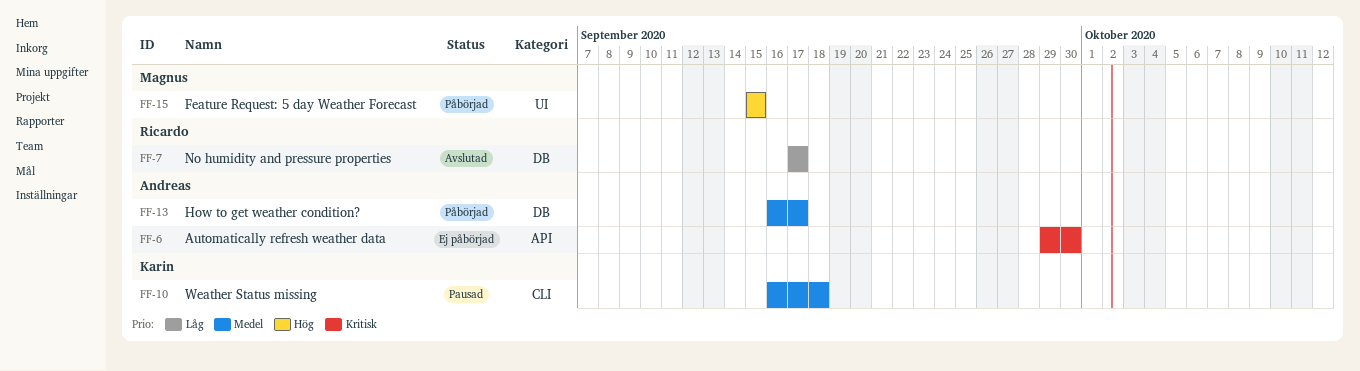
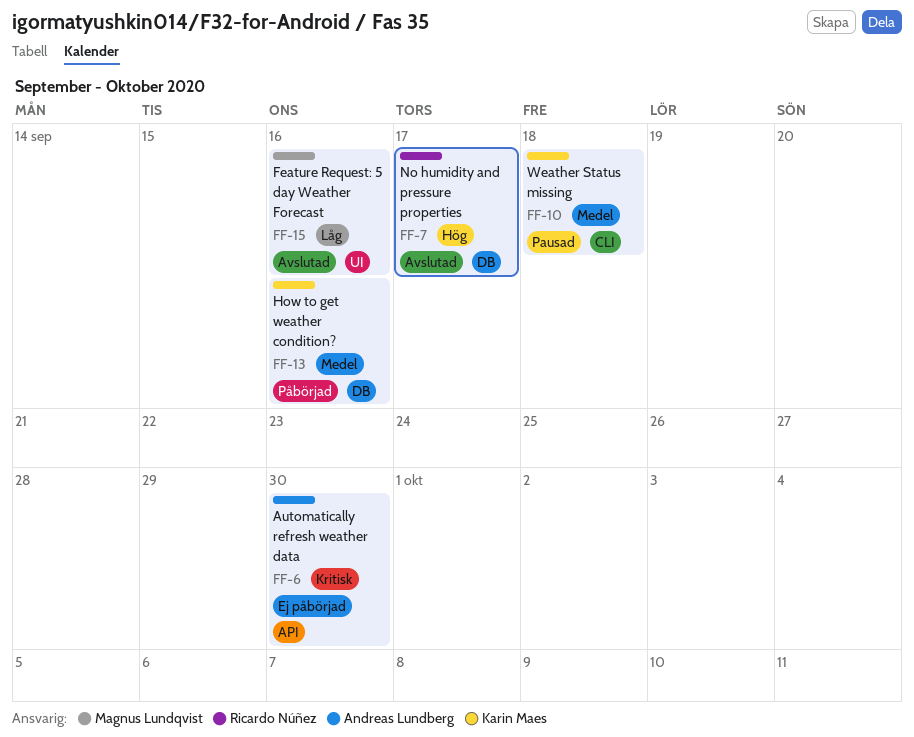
FF-7, priority: Låg -> Hög
FF-13, owner: Andreas Lundberg -> Karin Maes
FF-13, due: Sep 17 -> Sep 16
FF-15, status: Påbörjad -> Avslutad
FF-15, priority: Hög -> Låg
FF-15, due: Sep 15 -> Sep 16

